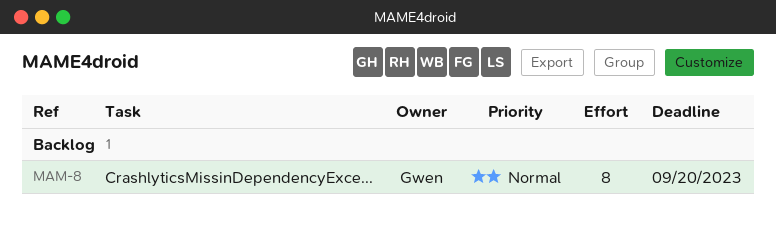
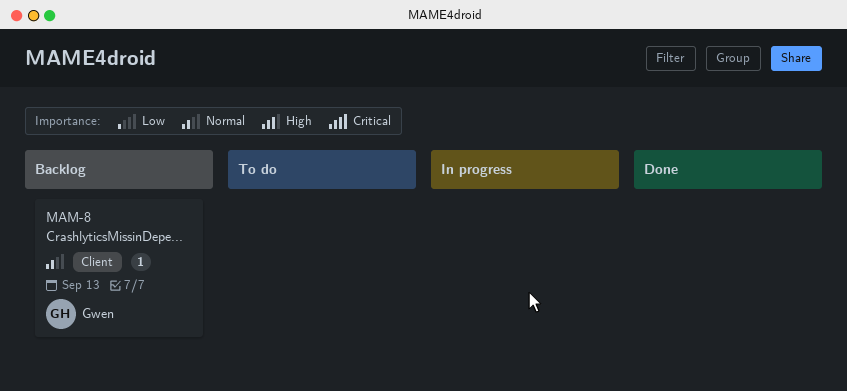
MAM-8, estimate: 8 -> 1
MAM-8, due: Sep 20 -> Sep 13

